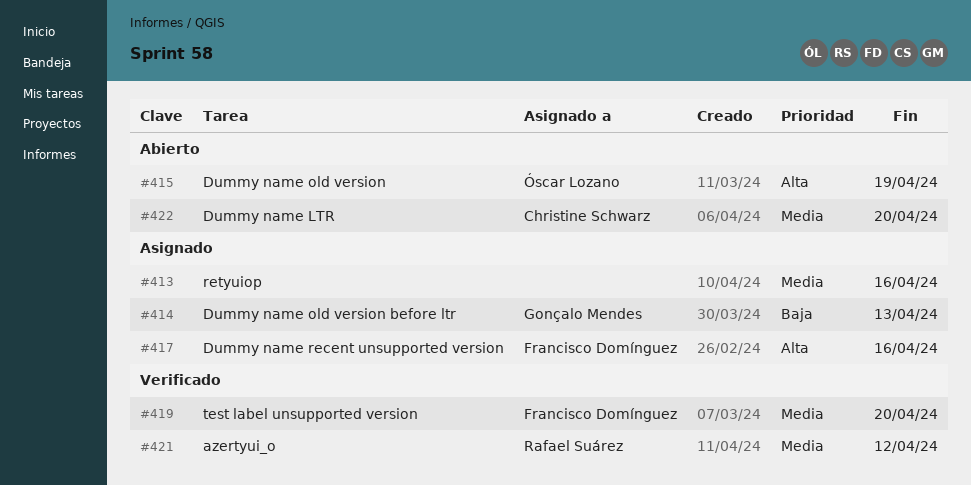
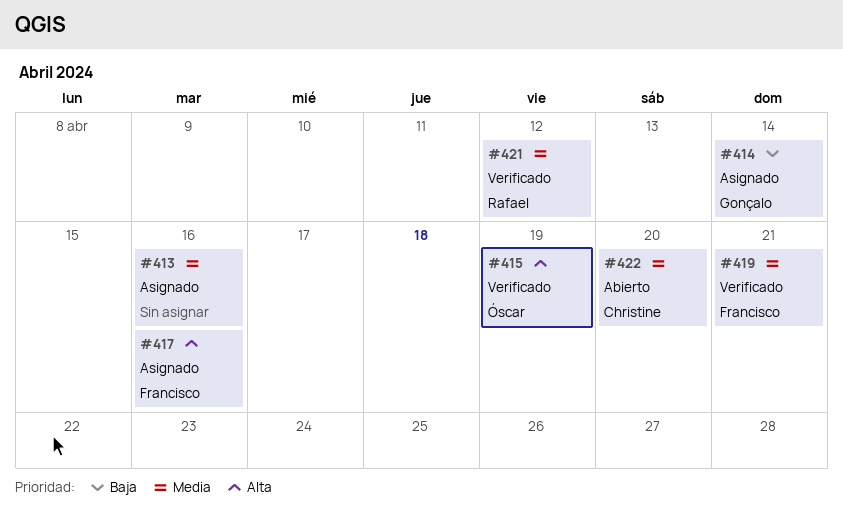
#414, due: Apr 13 -> Apr 14
#415, status: Abierto -> Verificado
#419, due: Apr 20 -> Apr 21

